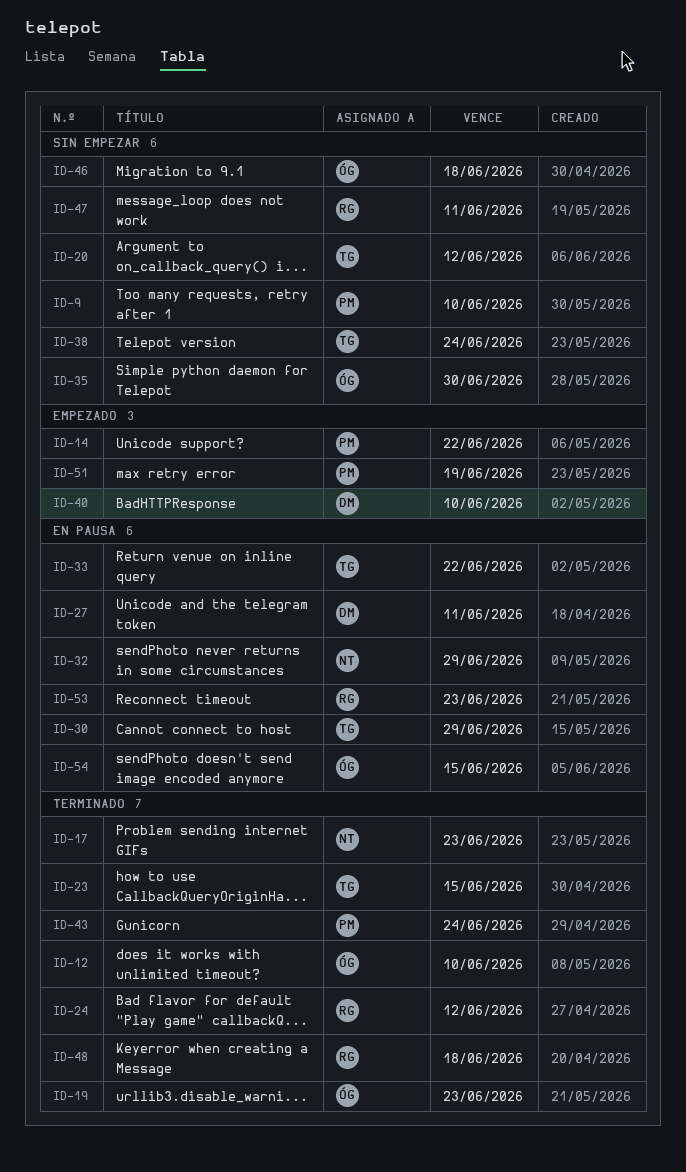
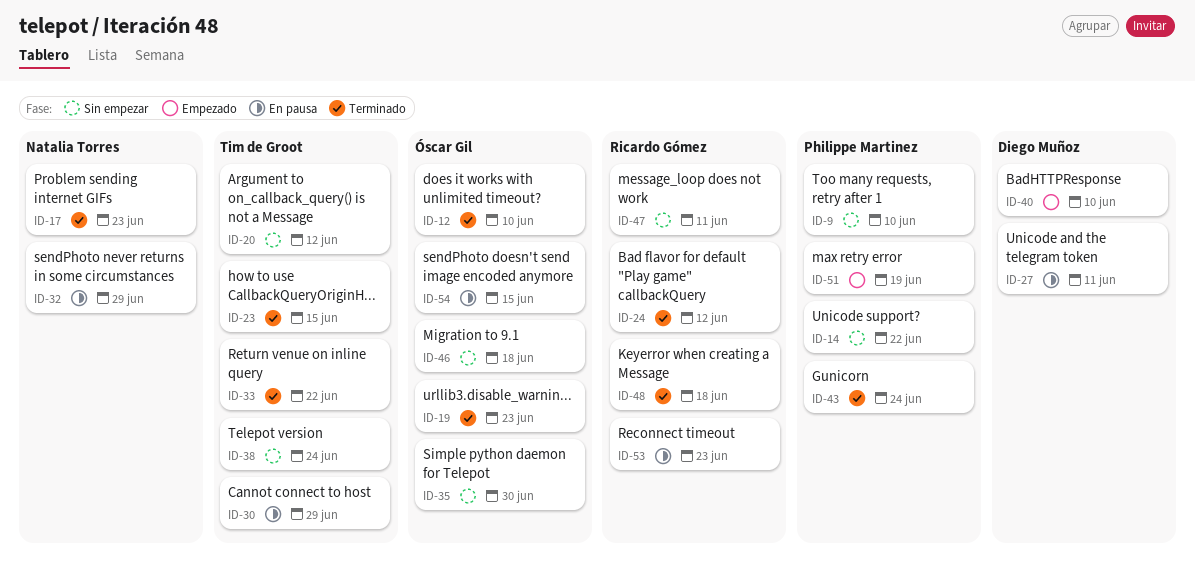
ID-14, status: Empezado -> Sin empezar
ID-33, status: En pausa -> Terminado

